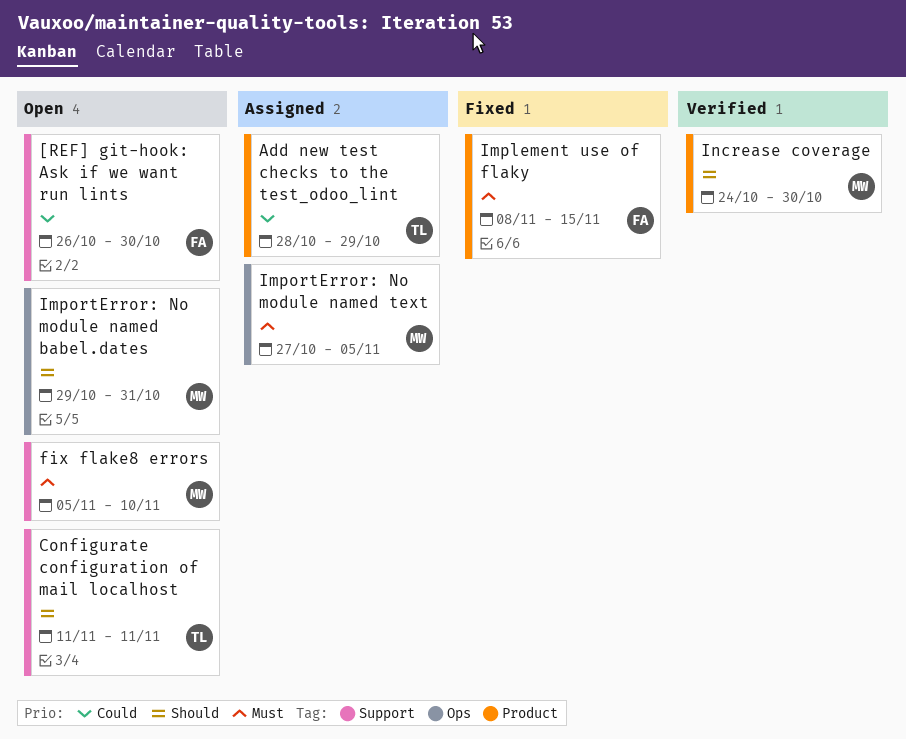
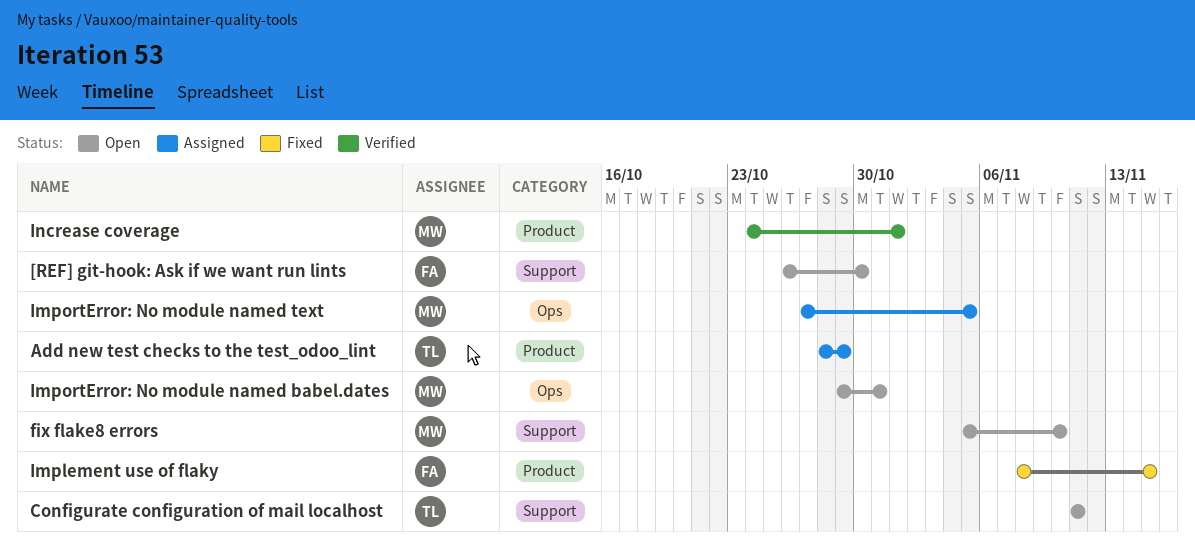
Increase coverage, due: Oct 30 -> Nov 1

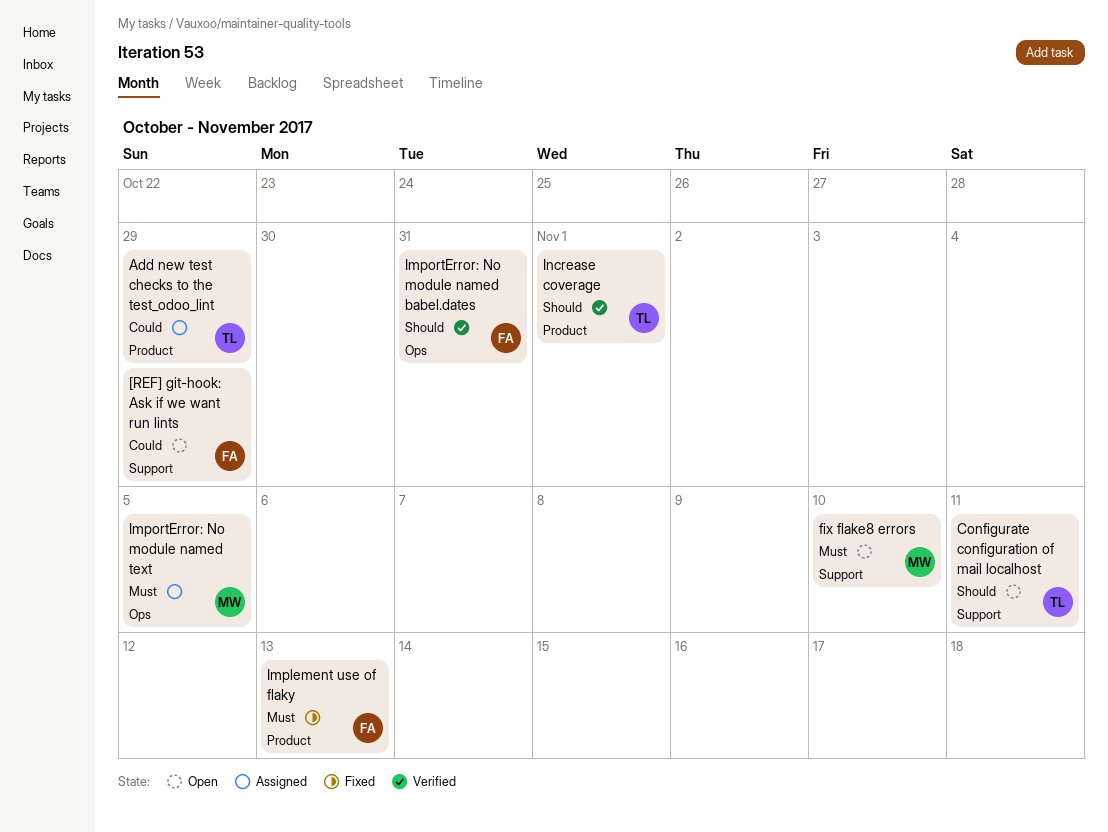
[REF] git-hook: Ask if we want run lints, due: Oct 30 -> Oct 29
Implement use of flaky, due: Nov 15 -> Nov 13
ImportError: No module named babel.dates, status: Open -> Verified
ImportError: No module named babel.dates, owner: MW -> FA
Increase coverage, owner: MW -> TL

